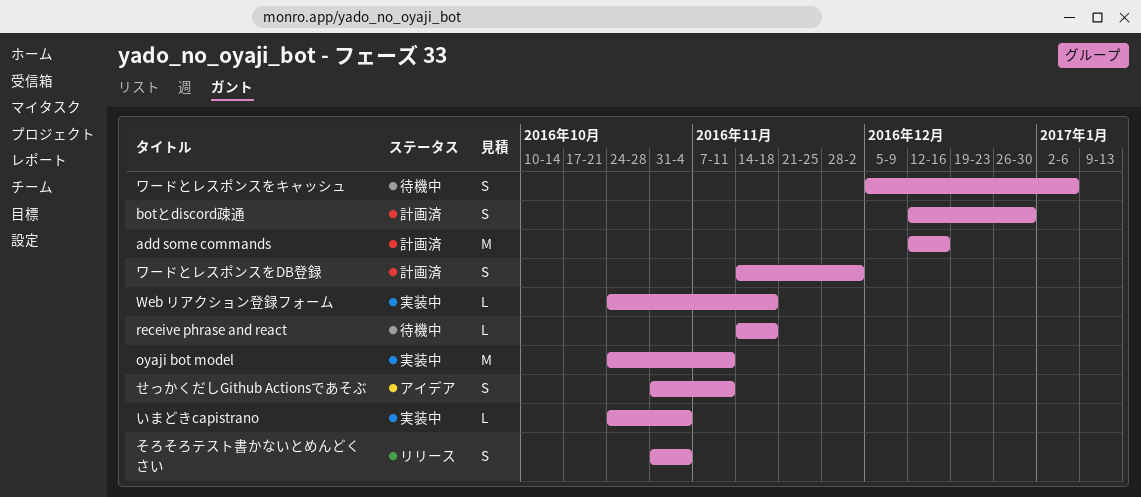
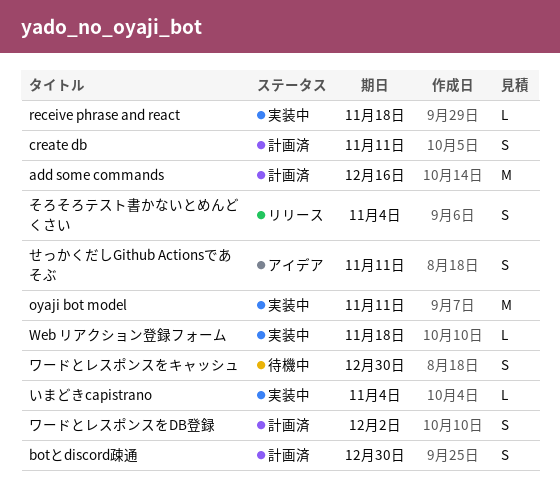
create db: none -> present
receive phrase and react, status: 待機中 -> 実装中
ワードとレスポンスをキャッシュ, due: Jan 6 -> Dec 30

